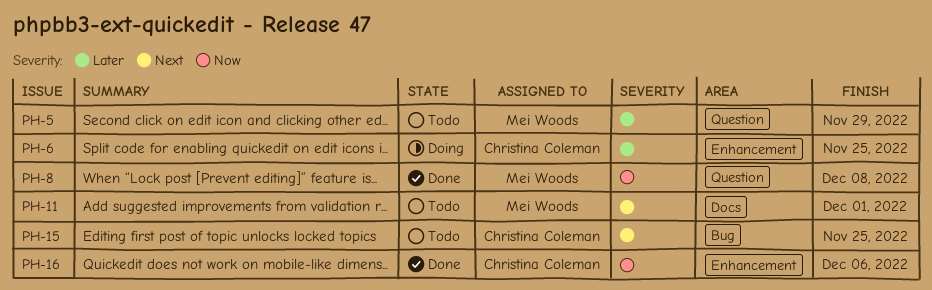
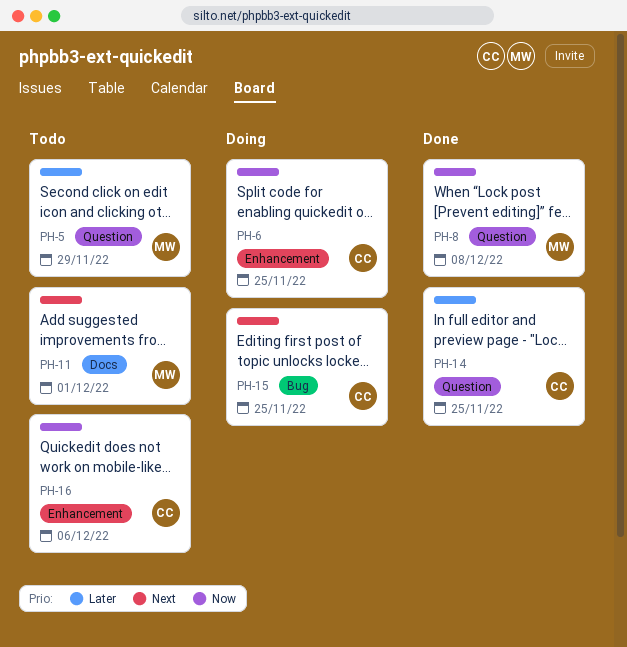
PH-6, priority: Later -> Now
PH-14: none -> present
PH-15, status: Todo -> Doing
PH-16, status: Done -> Todo

